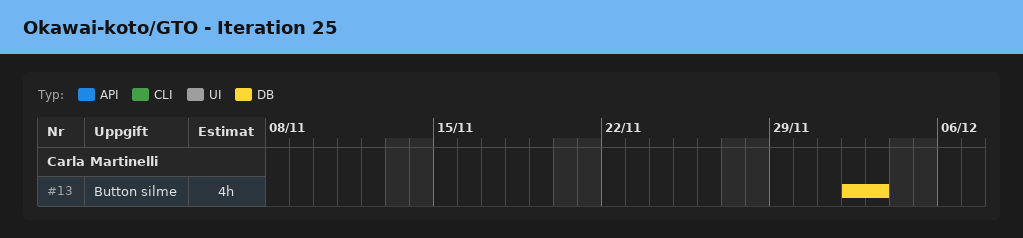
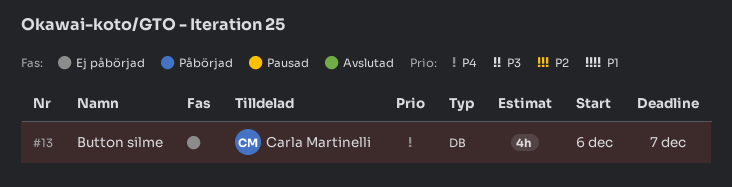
#13, start: Dec 2 -> Dec 6
#13, due: Dec 3 -> Dec 7

